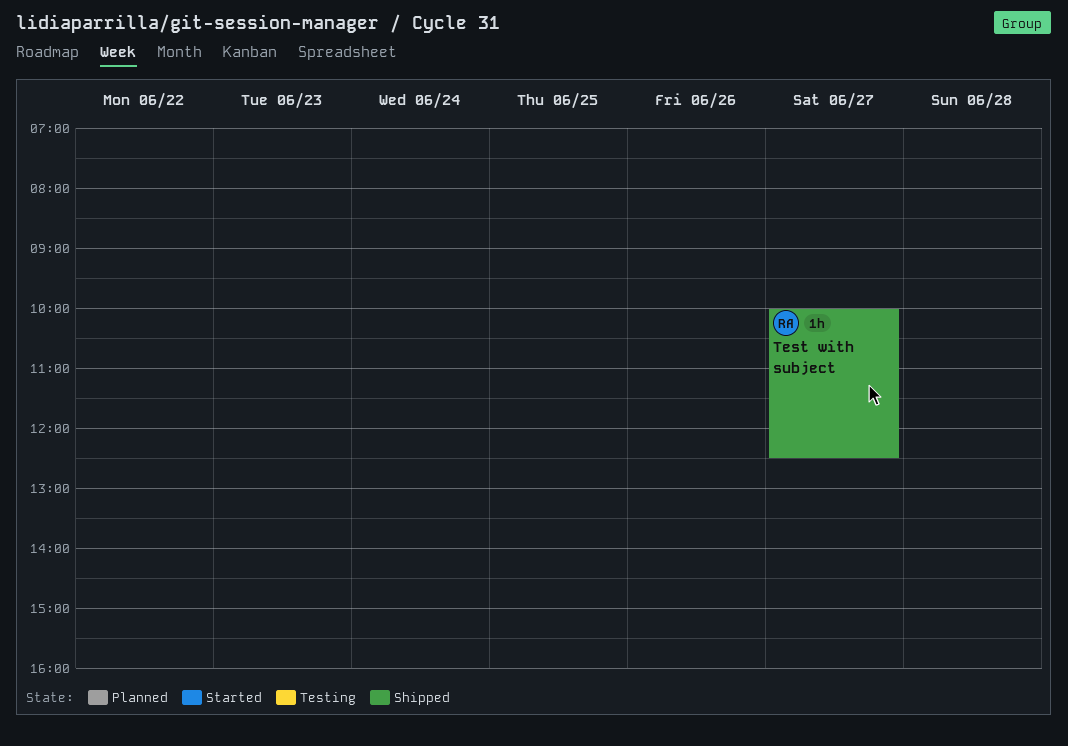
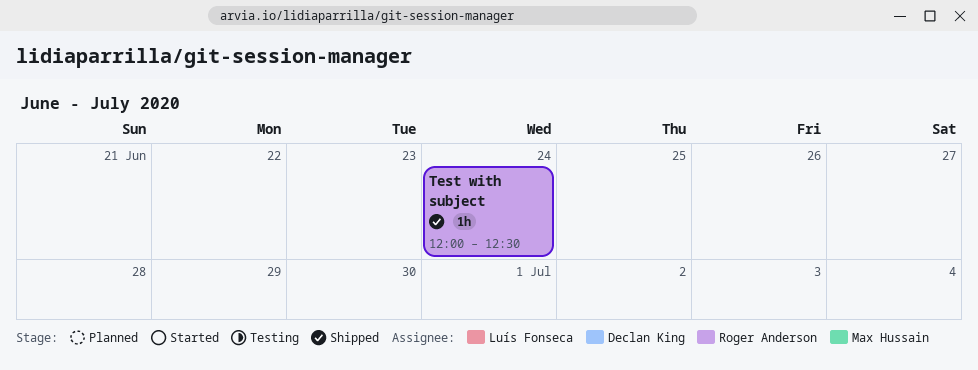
Test with subject, day: Jun 27 -> Jun 24
Test with subject, begins: 10:00 -> 12:00

